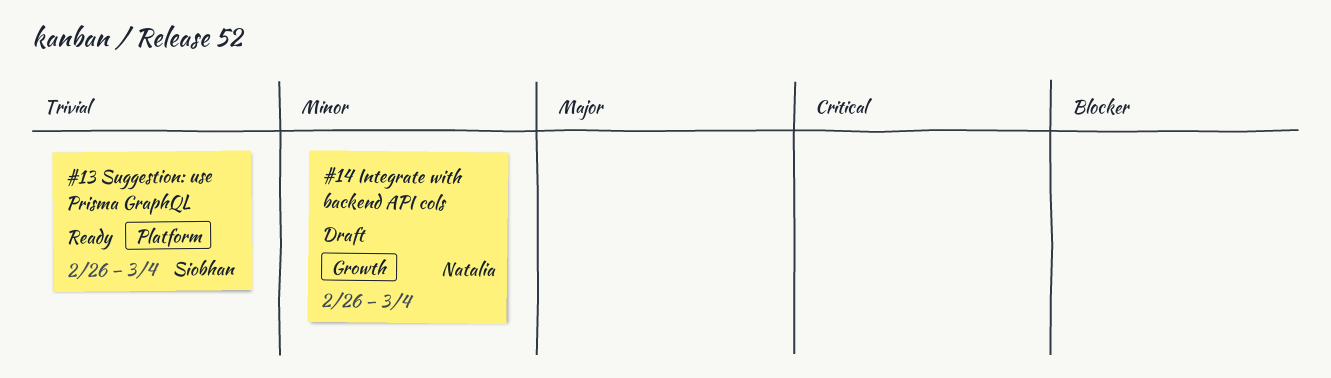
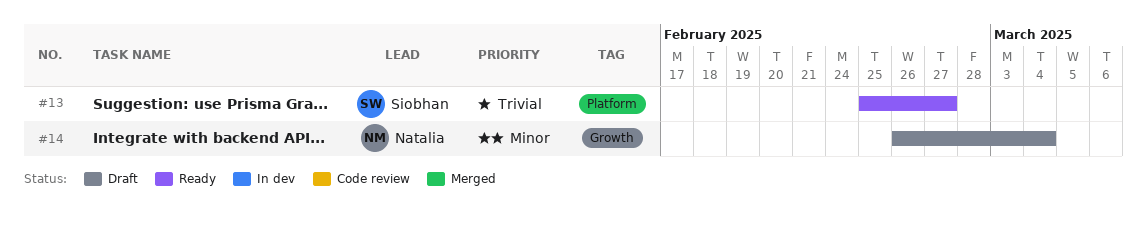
#13, start: Feb 26 -> Feb 25
#13, due: Mar 4 -> Feb 27

